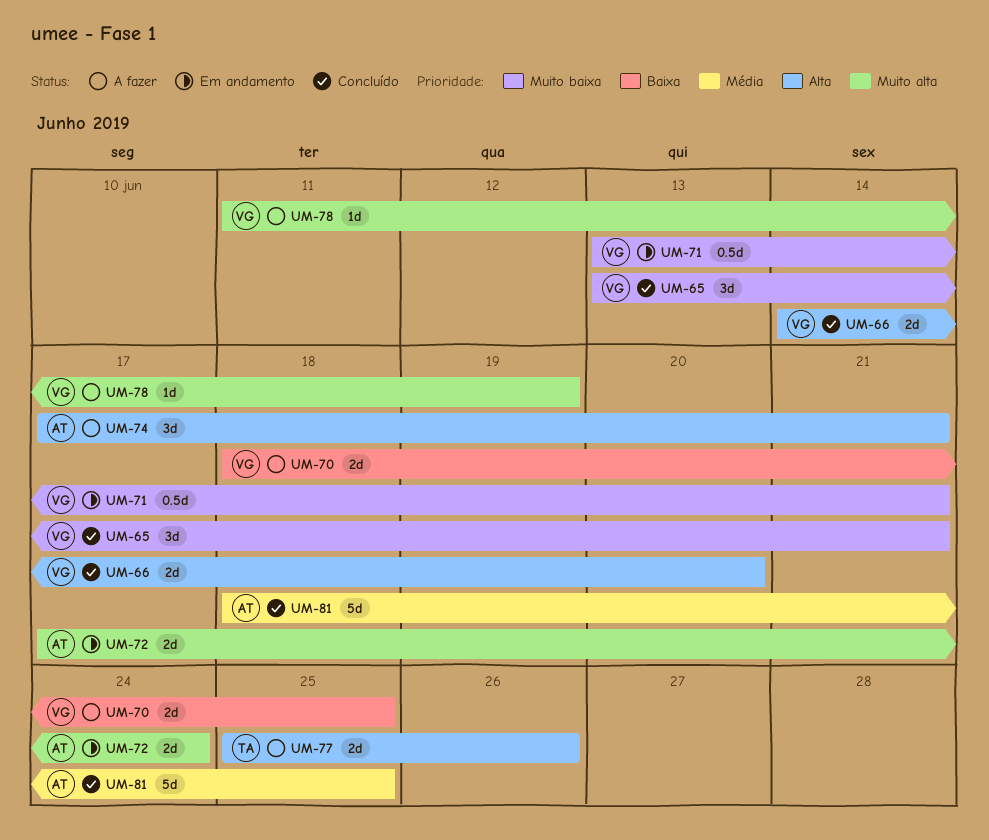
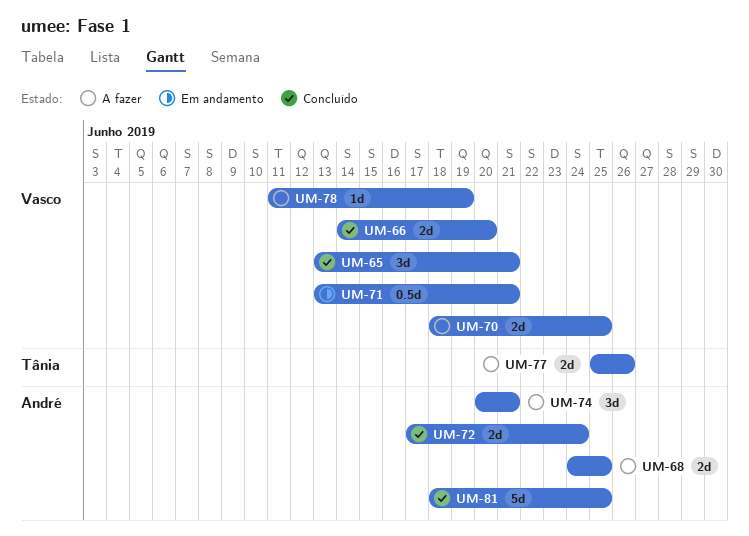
UM-68: none -> present
UM-72, status: Em andamento -> Concluído
UM-74, start: Jun 17 -> Jun 20

